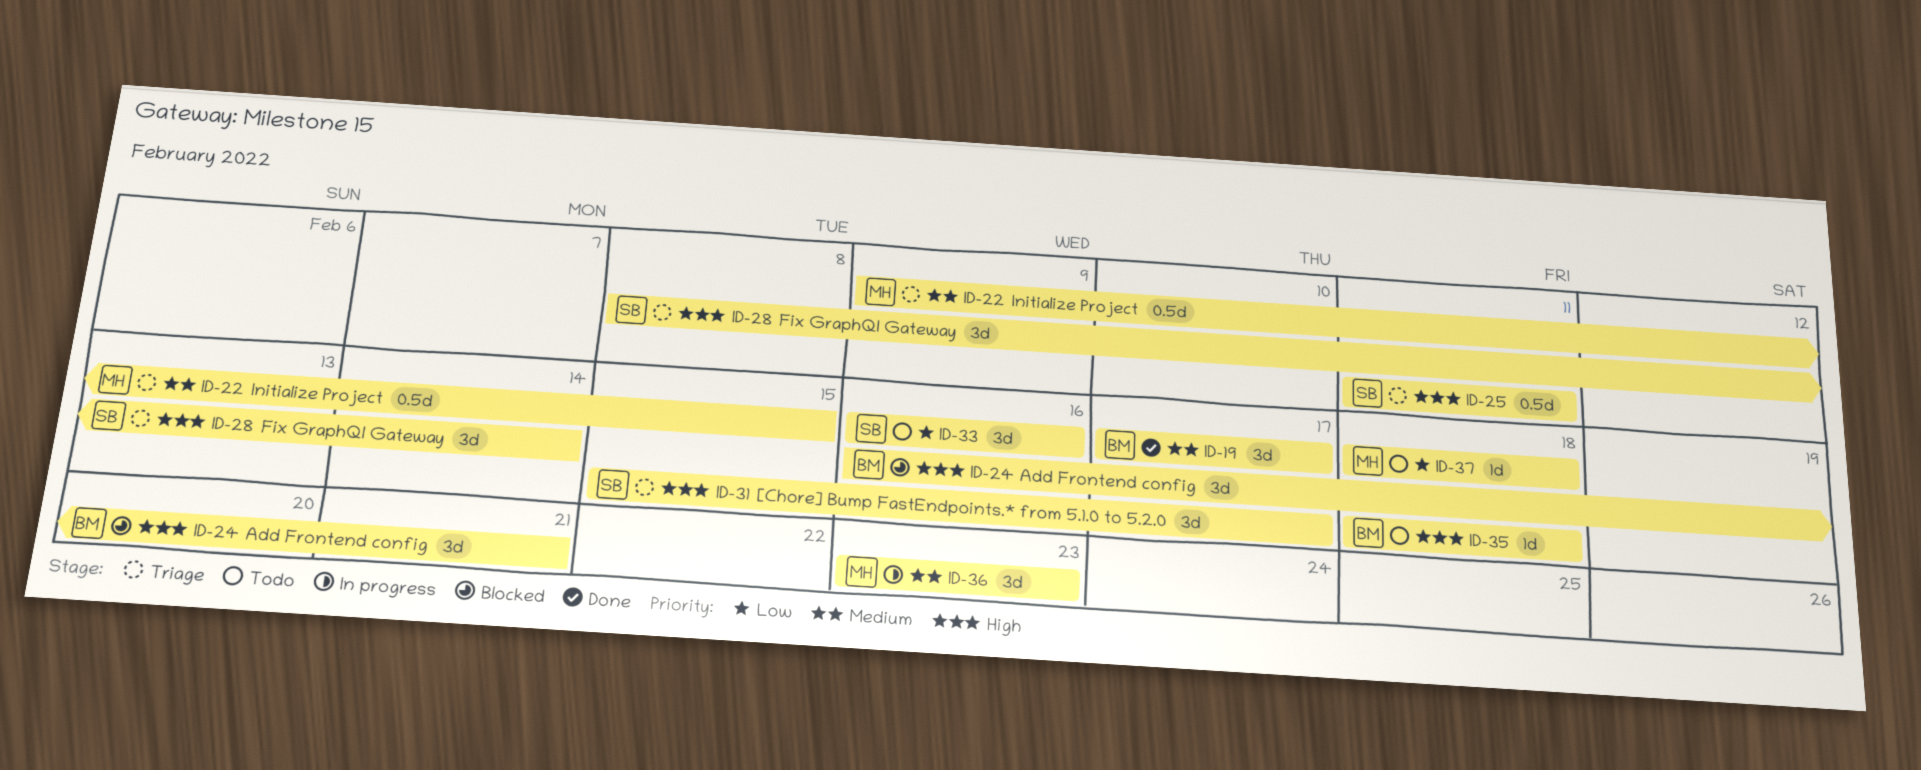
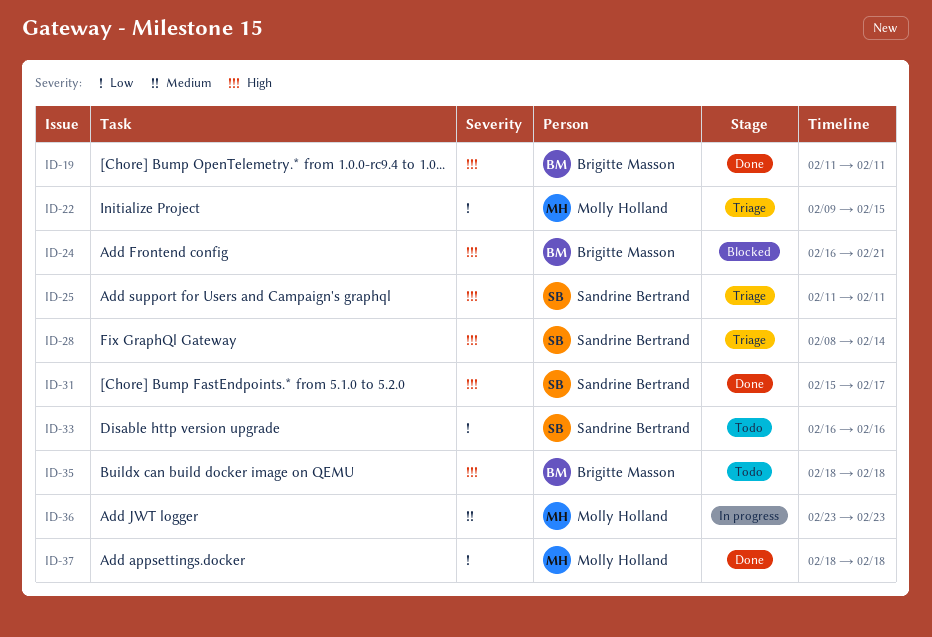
ID-19, priority: Medium -> High
ID-19, start: Feb 17 -> Feb 11
ID-19, due: Feb 17 -> Feb 11
ID-22, priority: Medium -> Low
ID-31, status: Triage -> Done
ID-37, status: Todo -> Done

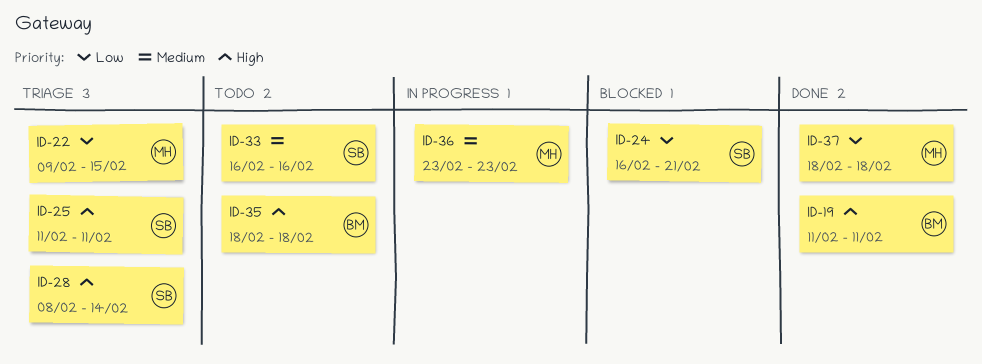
ID-24, owner: Brigitte Masson -> Sandrine Bertrand
ID-24, priority: High -> Low
ID-31: present -> none
ID-33, priority: Low -> Medium

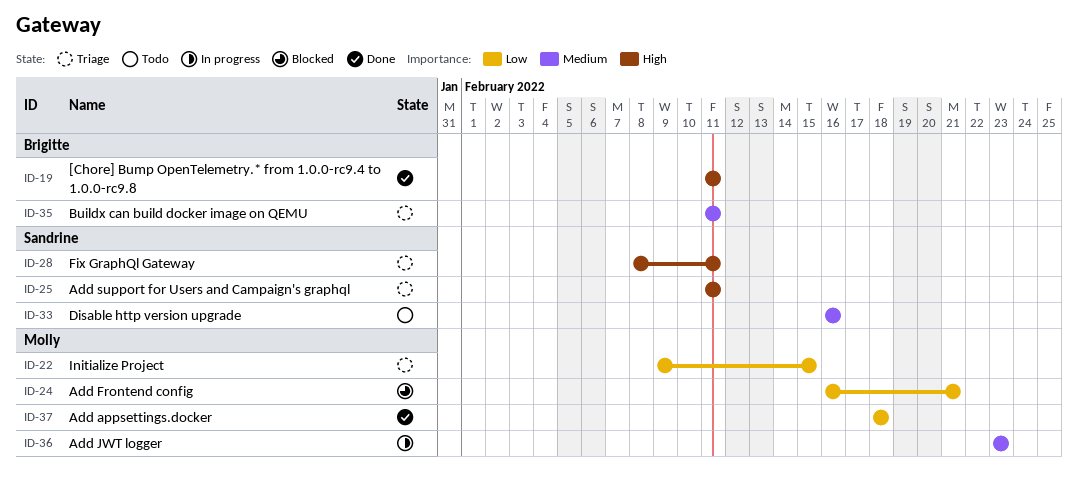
ID-24, owner: Sandrine -> Molly
ID-28, due: Feb 14 -> Feb 11
ID-35, status: Todo -> Triage
ID-35, priority: High -> Medium
ID-35, start: Feb 18 -> Feb 11
ID-35, due: Feb 18 -> Feb 11

